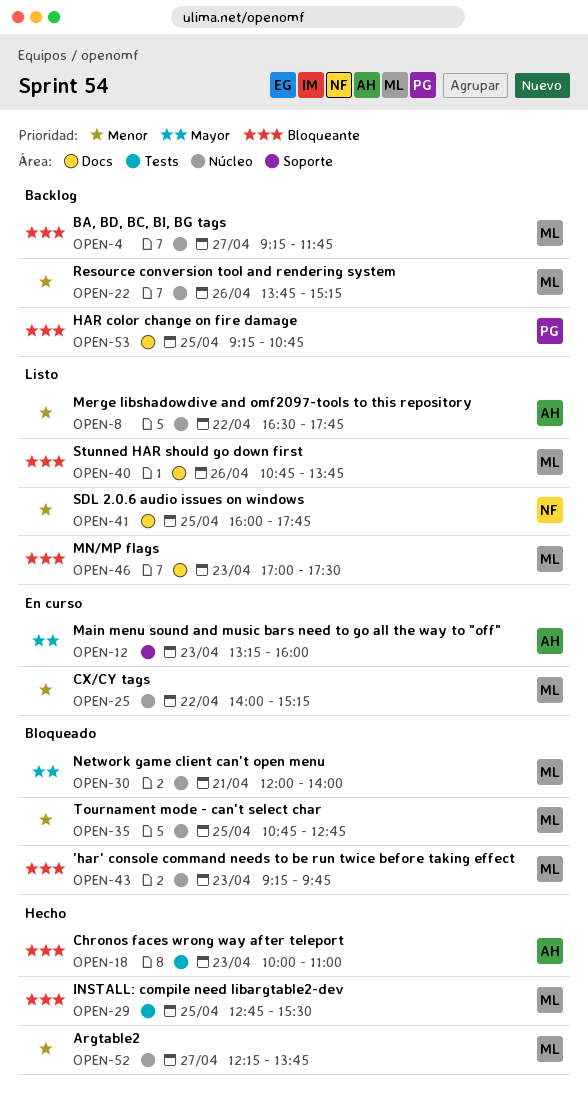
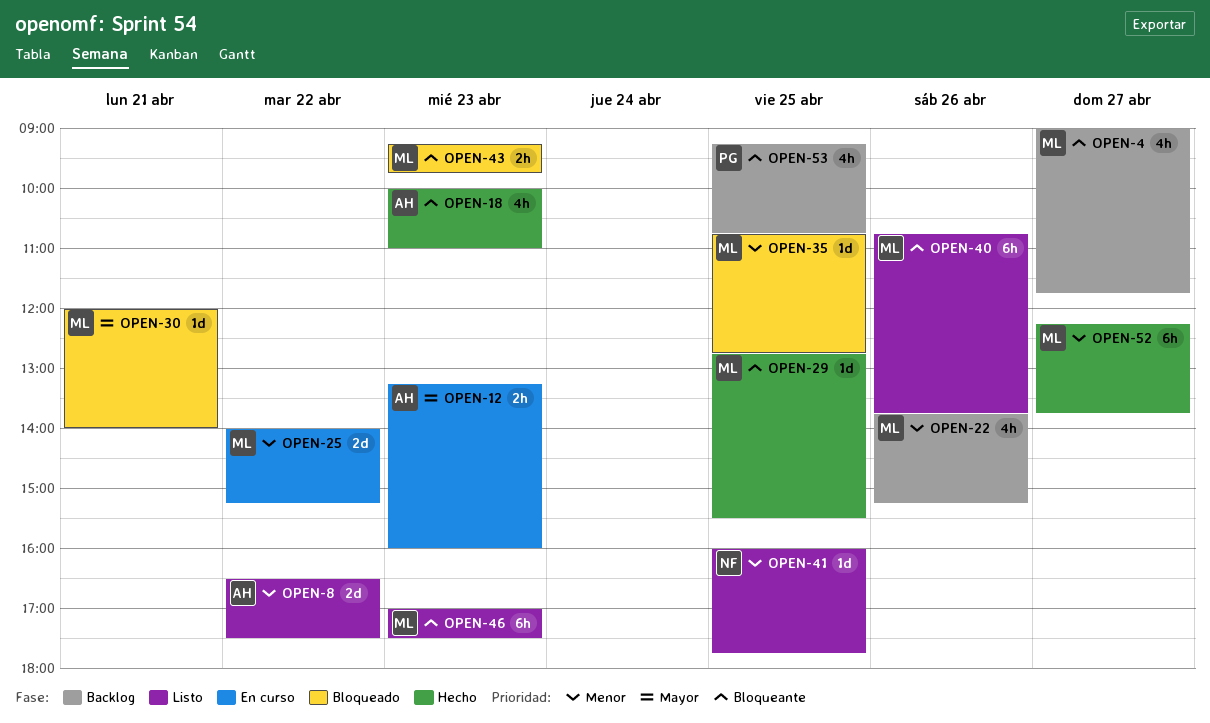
OPEN-4, begins: 09:15 -> 09:00
OPEN-8, ends: 17:45 -> 17:30

